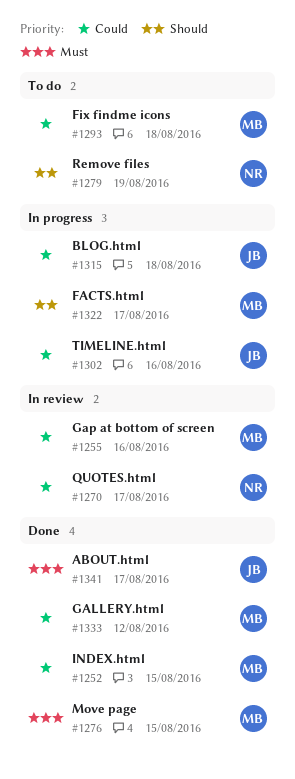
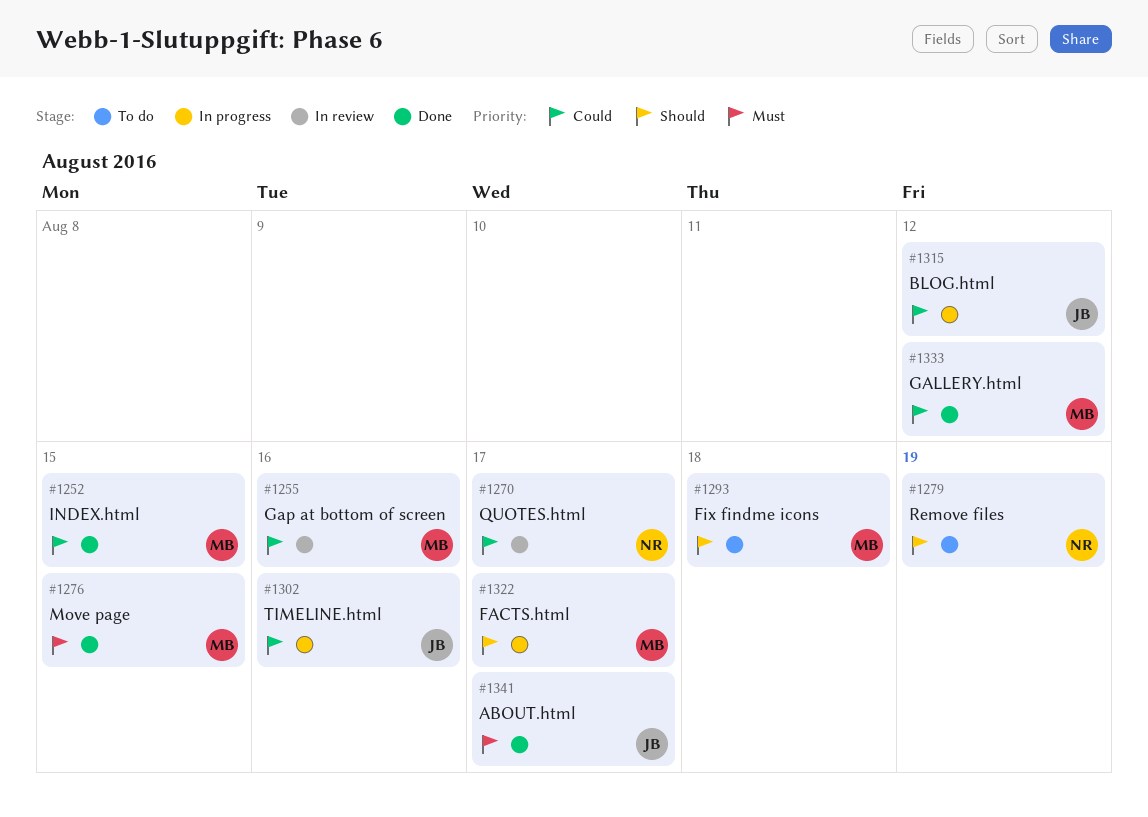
#1293, priority: Could -> Should
#1315, due: Aug 18 -> Aug 12

